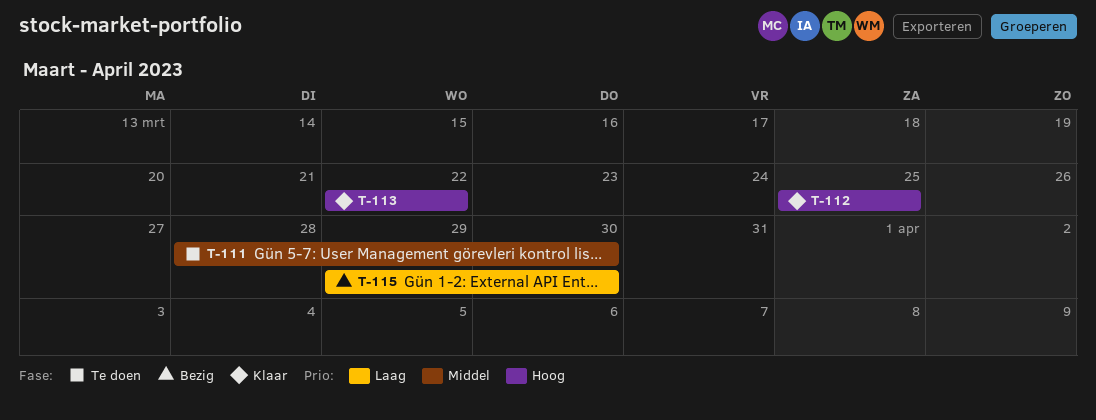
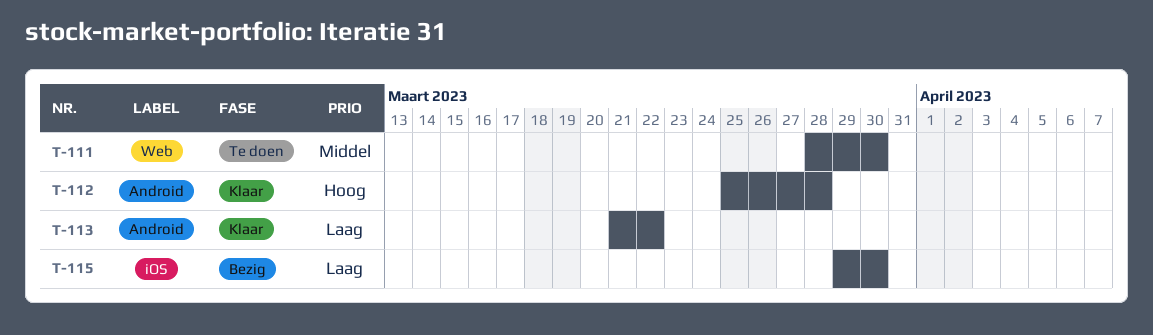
T-112, due: Mar 25 -> Mar 28
T-113, priority: Hoog -> Laag
T-113, start: Mar 22 -> Mar 21

